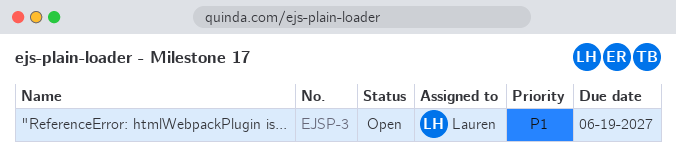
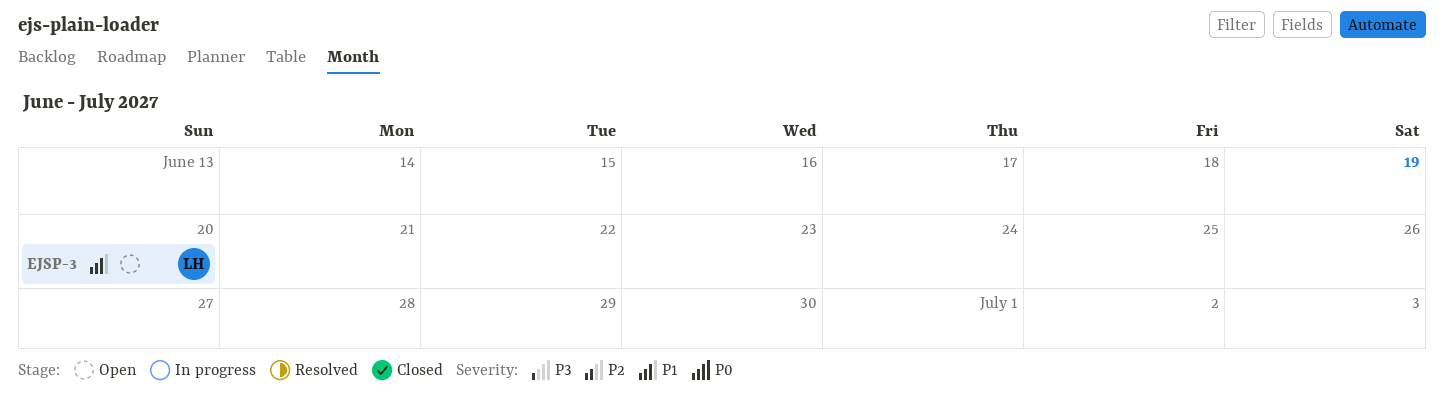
EJSP-3, due: Jun 19 -> Jun 20

